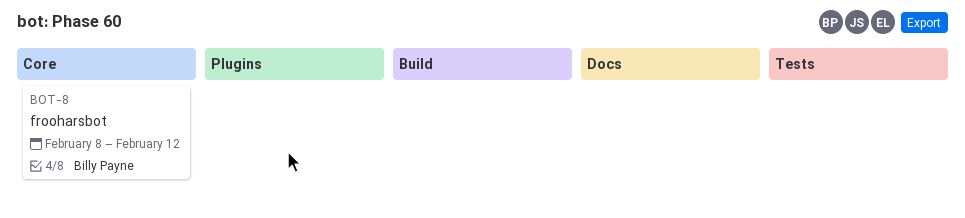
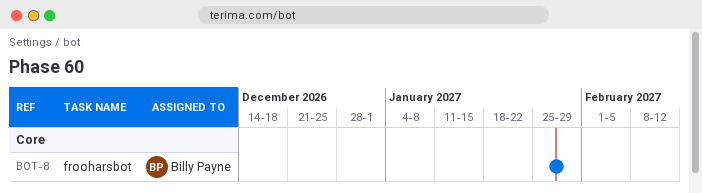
BOT-8, start: Feb 8 -> Jan 25
BOT-8, due: Feb 12 -> Jan 29

